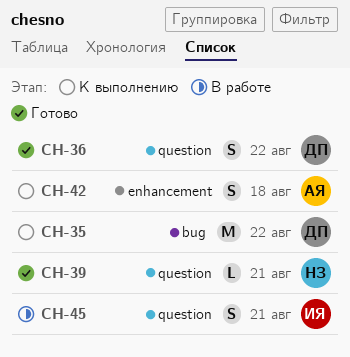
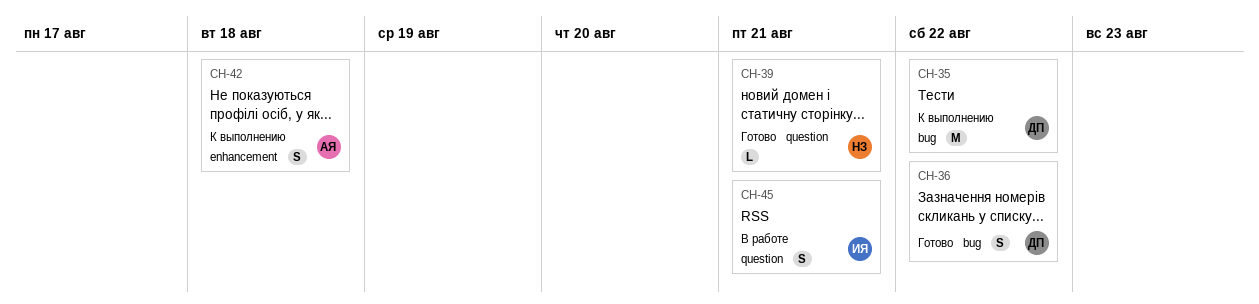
CH-36, label: question -> bug

